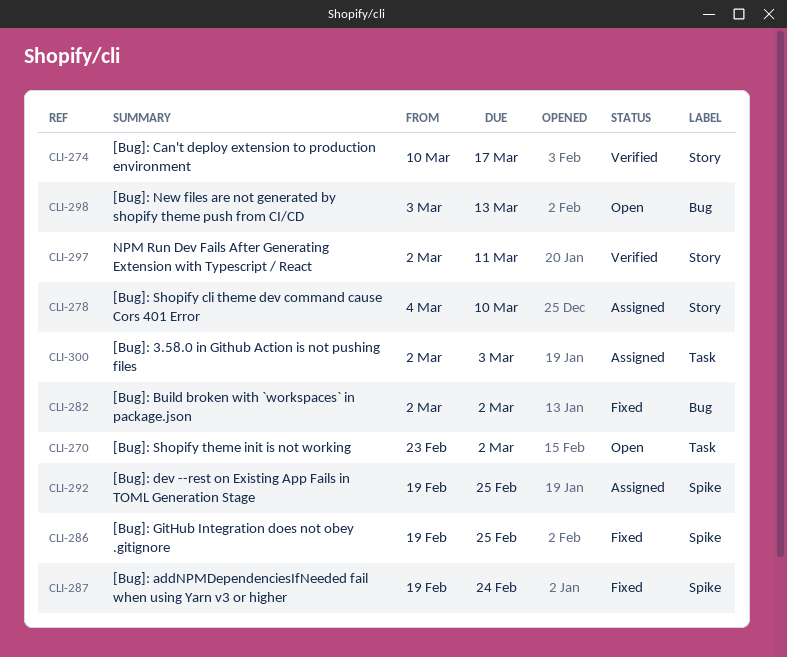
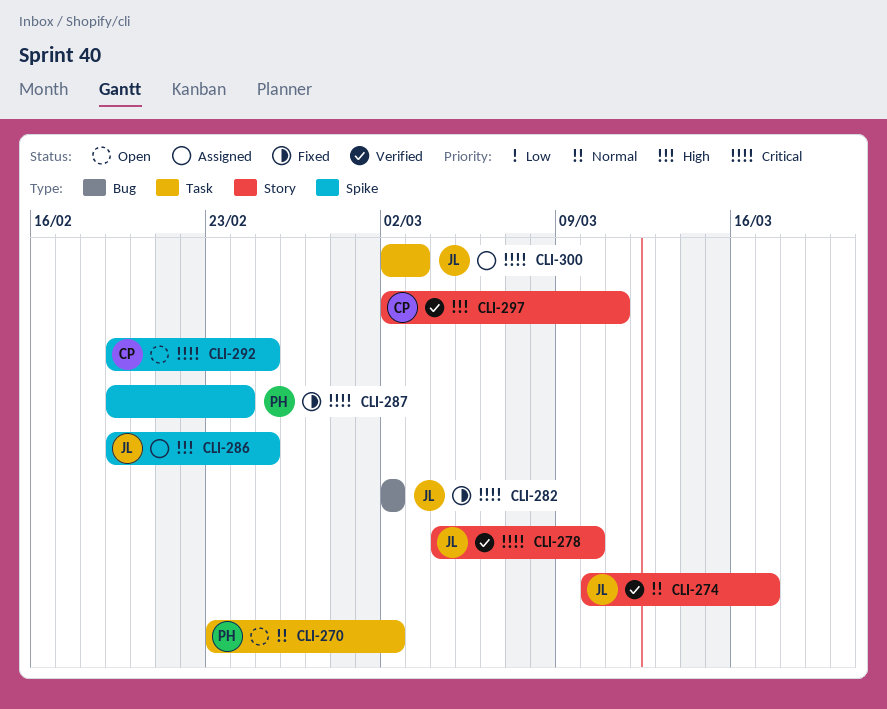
CLI-278, status: Assigned -> Verified
CLI-286, status: Fixed -> Assigned
CLI-292, status: Assigned -> Open
CLI-298: present -> none

